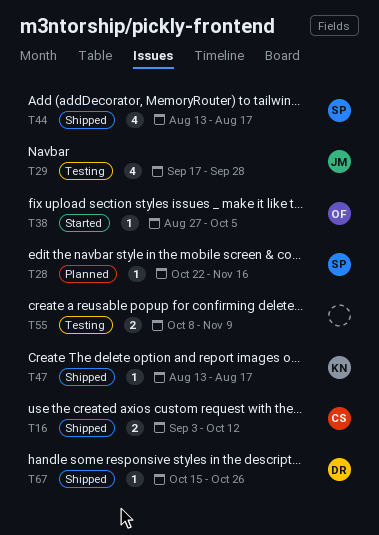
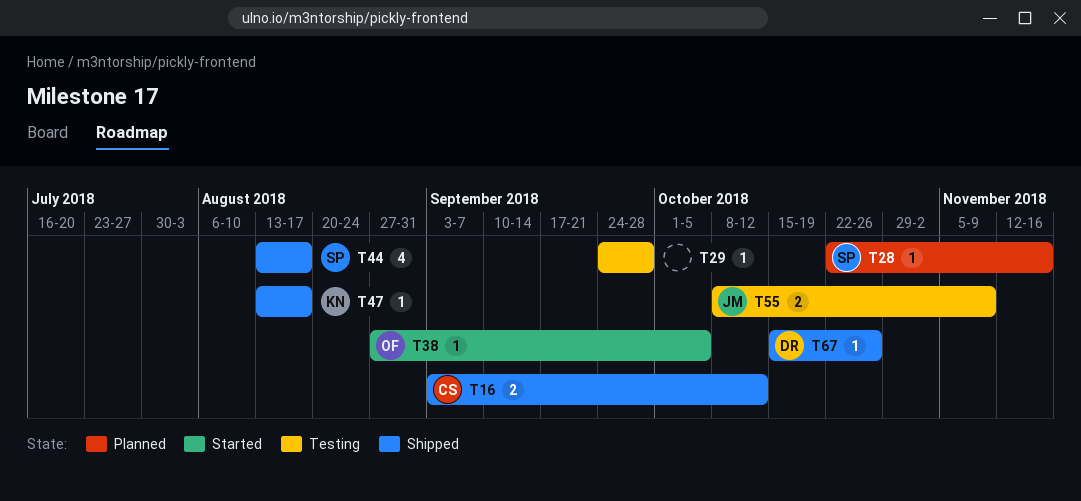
T29, owner: JM -> none
T29, estimate: 4 -> 1
T29, start: Sep 17 -> Sep 24
T55, owner: none -> JM

